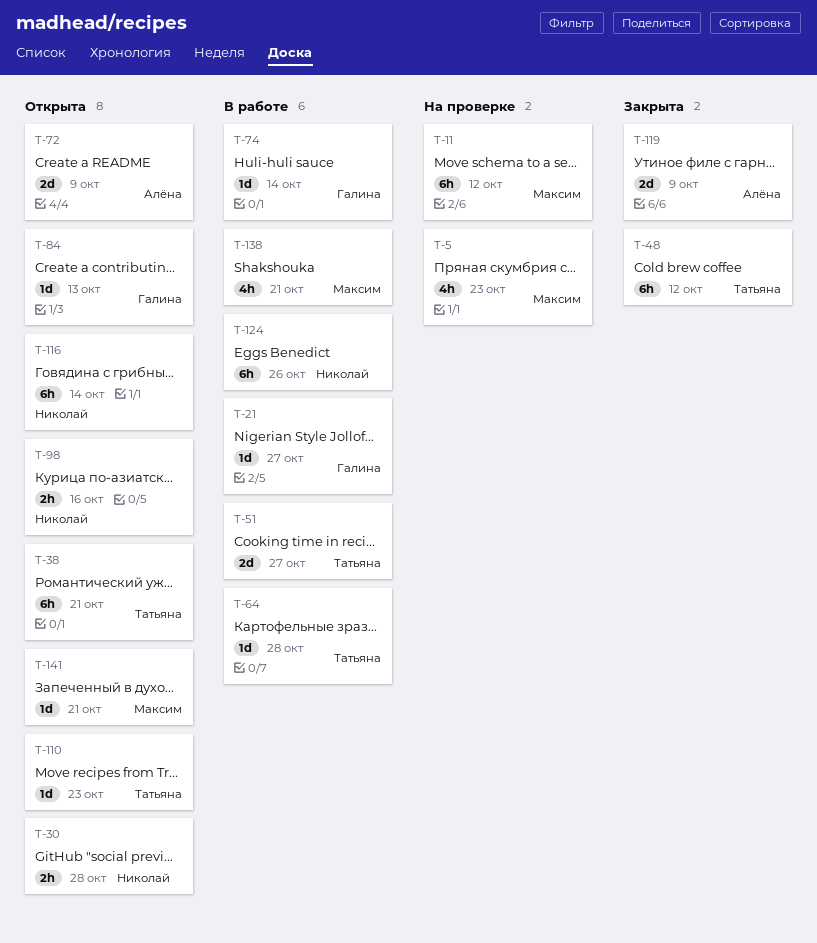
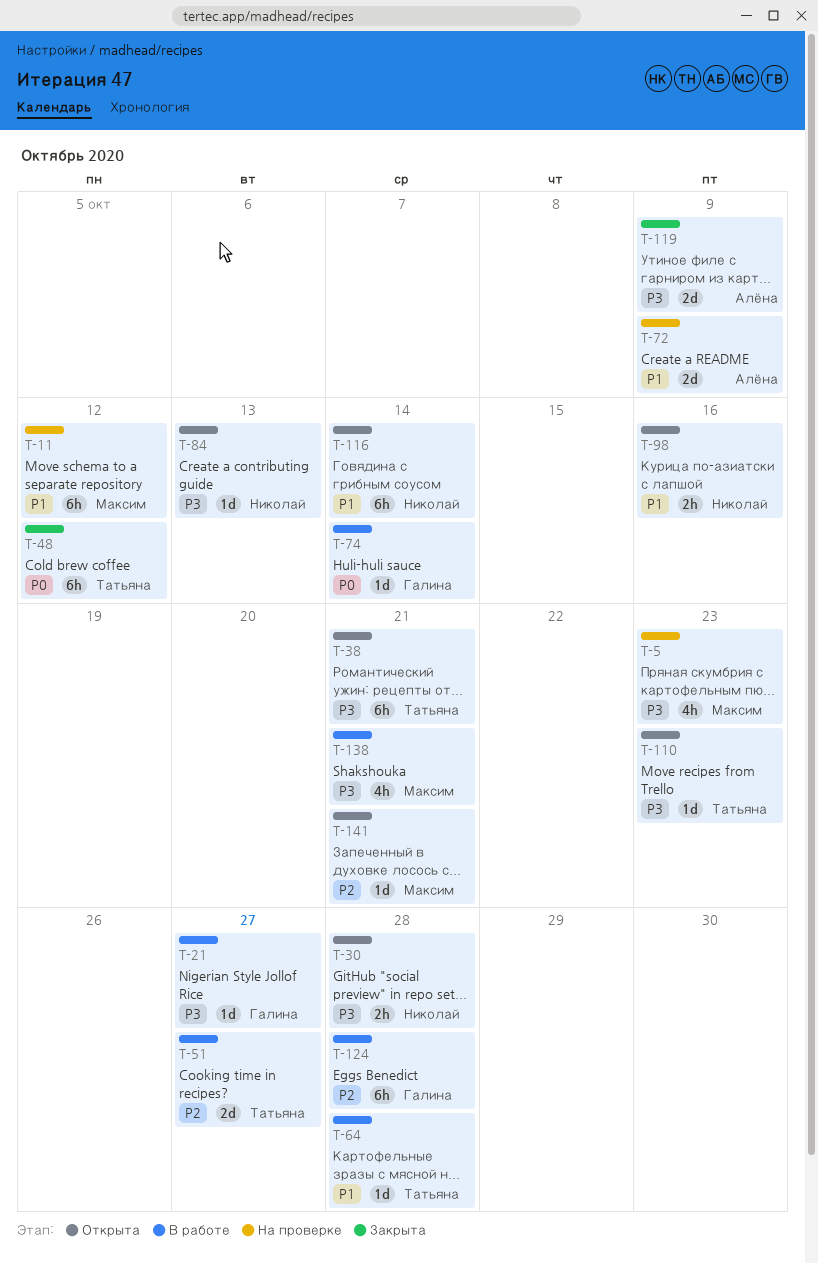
T-72, status: Открыта -> На проверке
T-84, owner: Галина -> Николай
T-124, owner: Николай -> Галина
T-124, due: Oct 26 -> Oct 28

